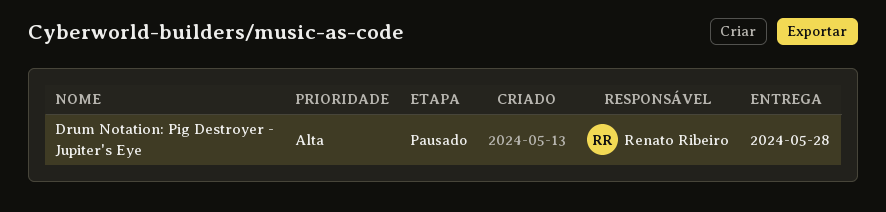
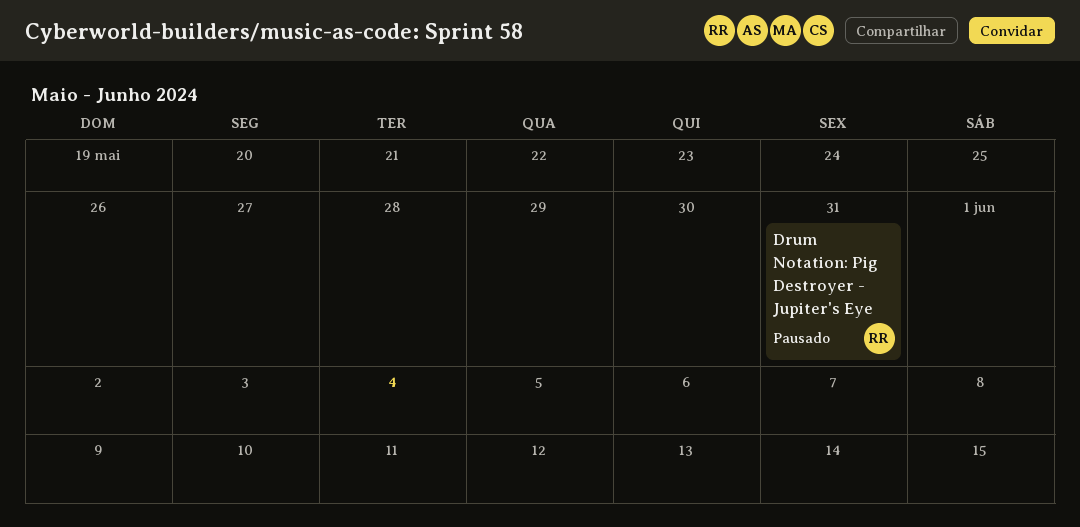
Drum Notation: Pig Destroyer - Jupiter's Eye, due: May 28 -> May 31

